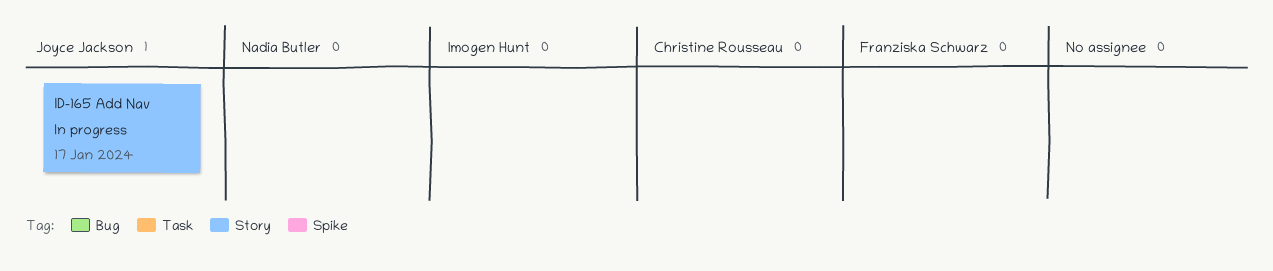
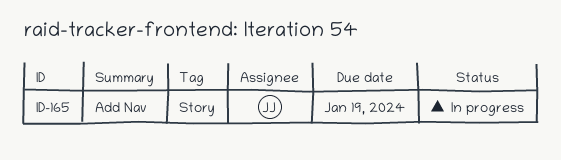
ID-165, due: Jan 17 -> Jan 19

